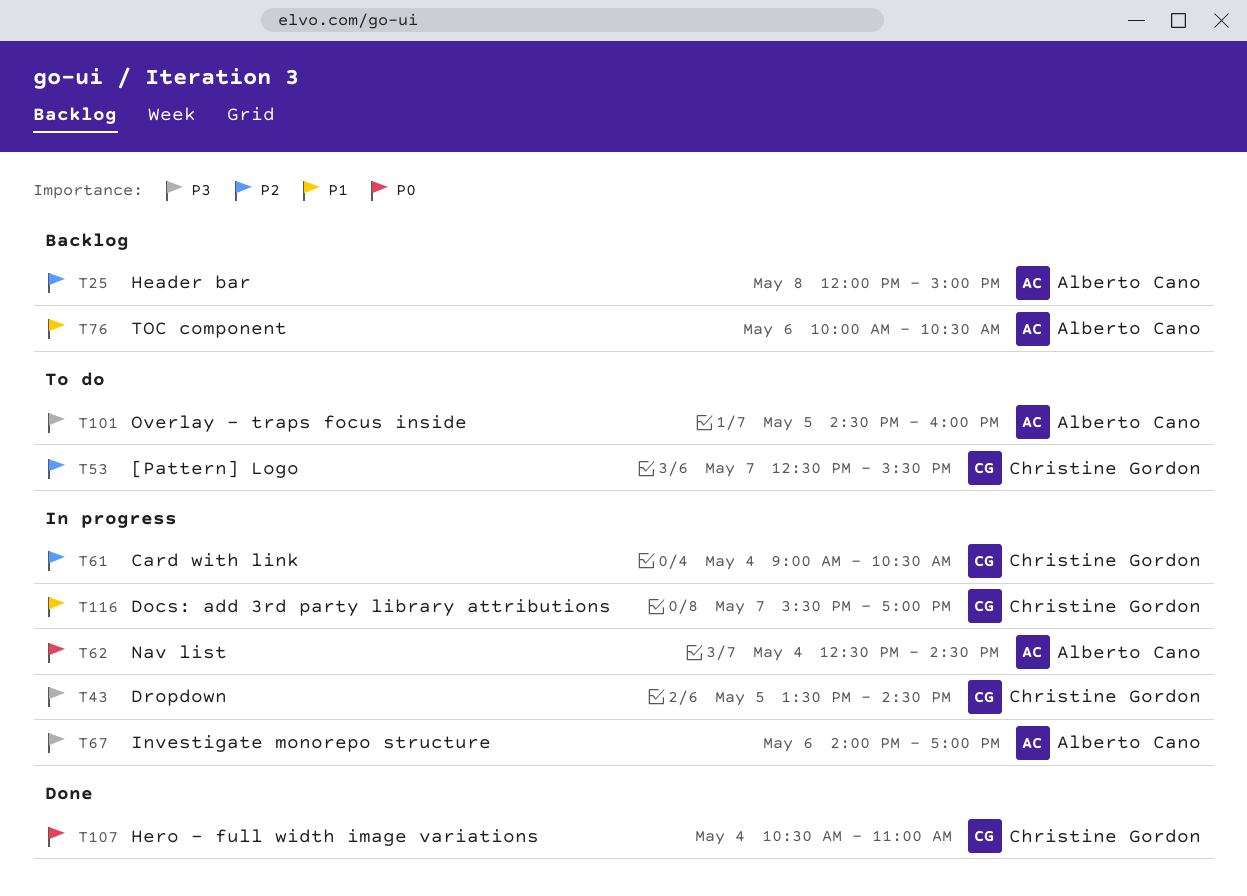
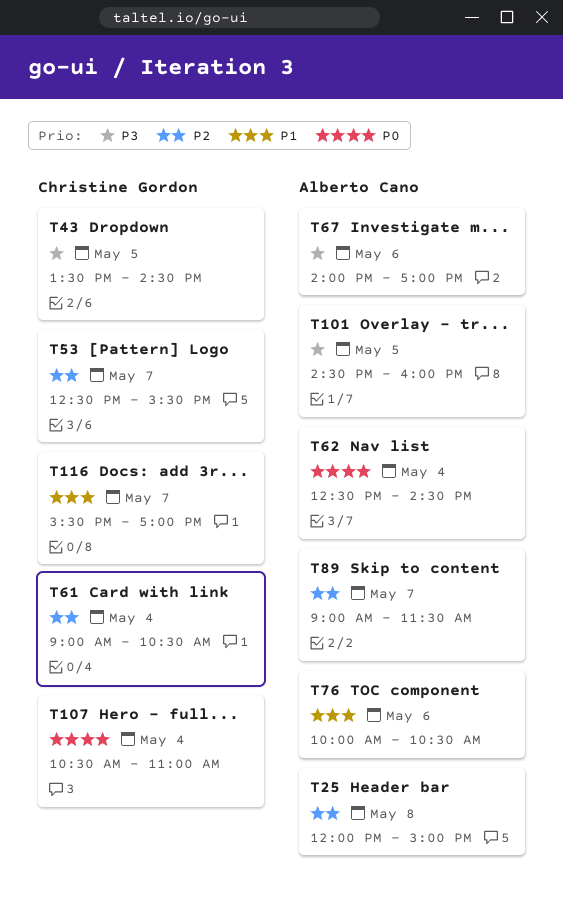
T89: none -> present

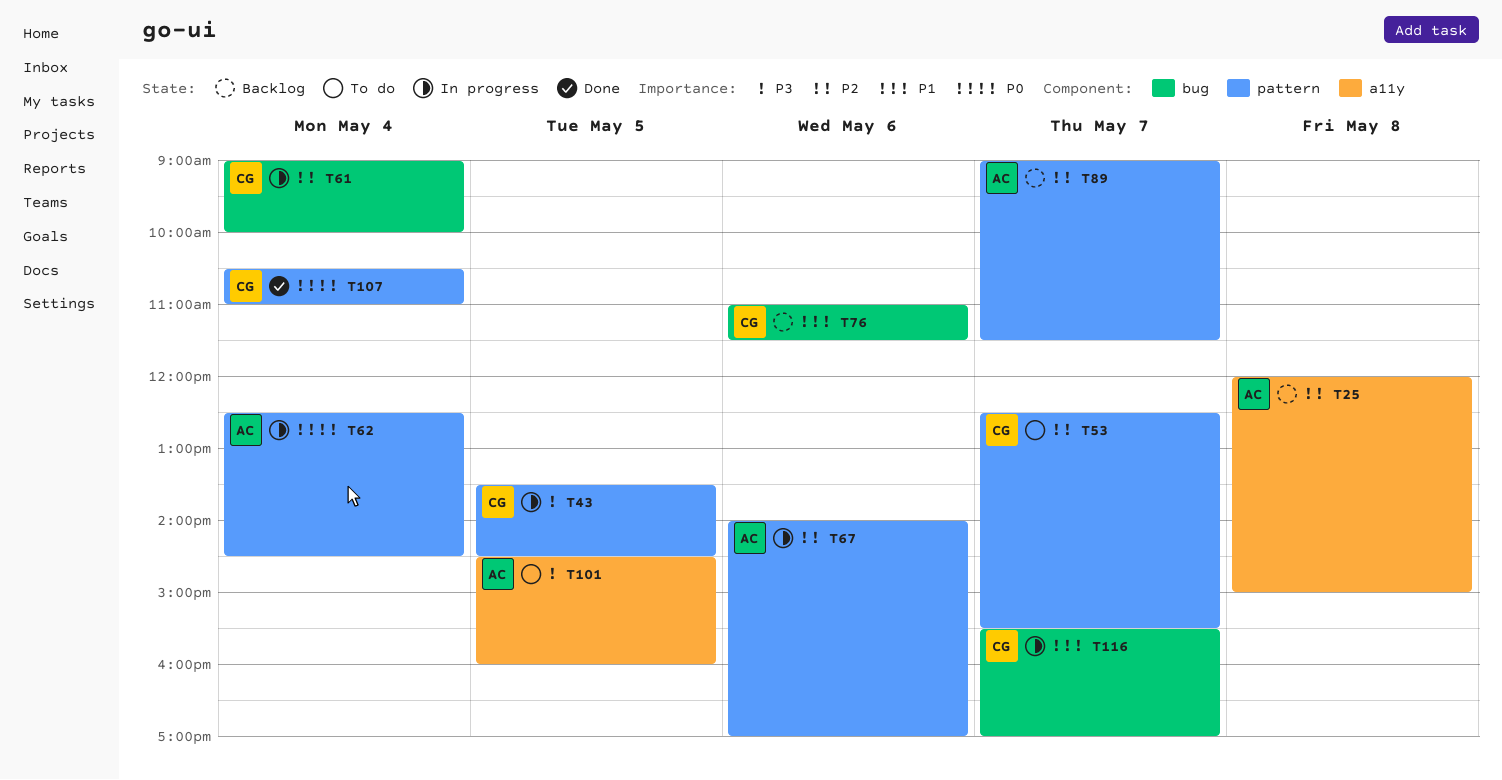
T61, ends: 10:30 -> 10:00
T67, priority: P3 -> P2
T76, owner: Alberto Cano -> Christine Gordon
T76, begins: 10:00 -> 11:00
T76, ends: 10:30 -> 11:30

